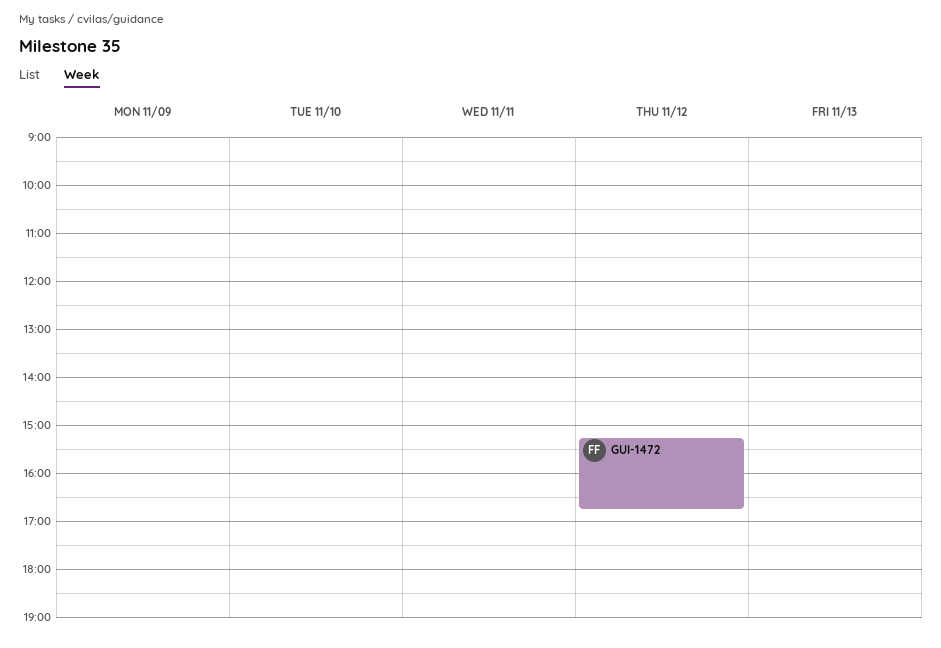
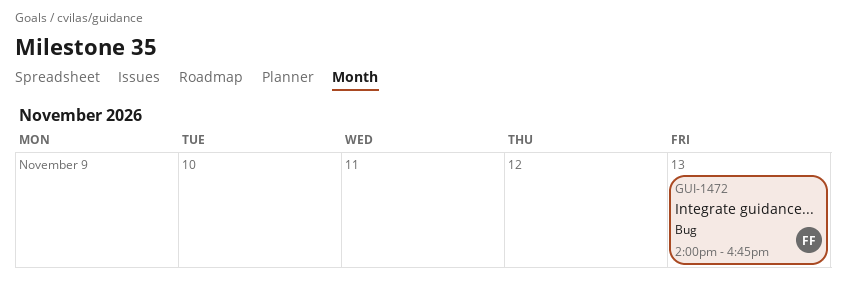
GUI-1472, day: Nov 12 -> Nov 13
GUI-1472, begins: 15:15 -> 14:00

